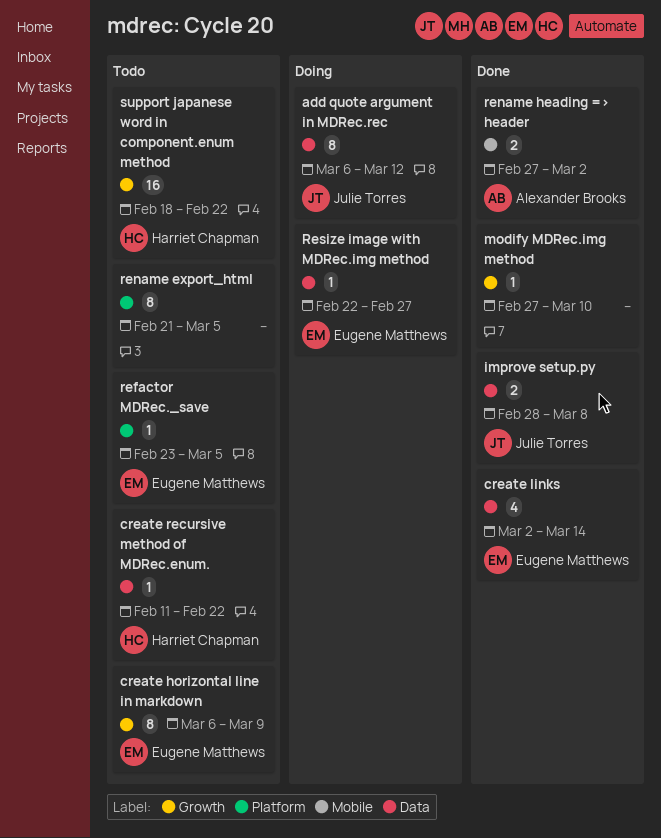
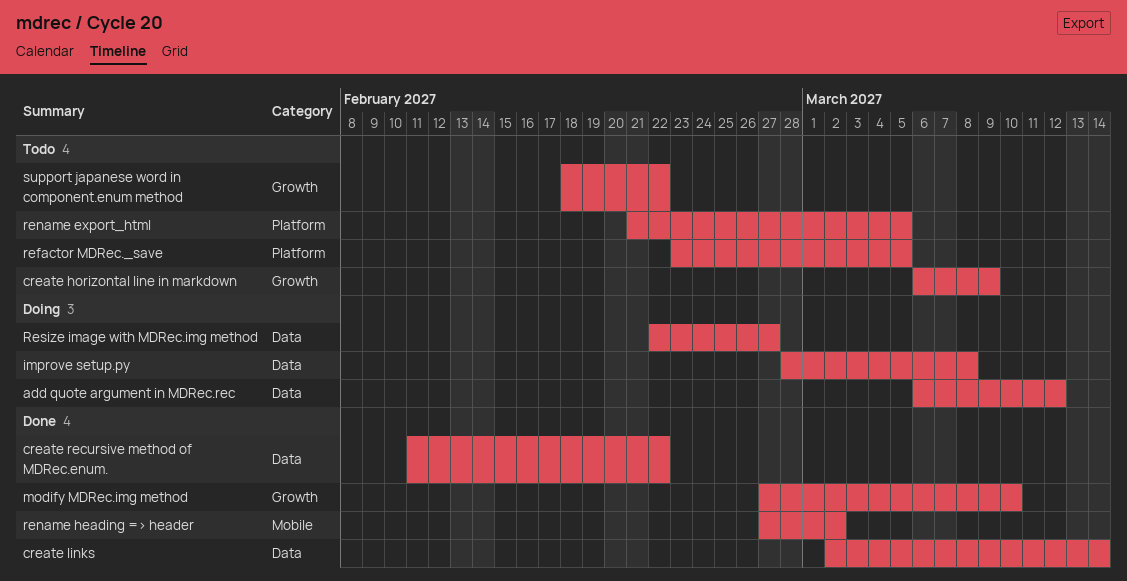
create recursive method of MDRec.enum., status: Todo -> Done
improve setup.py, status: Done -> Doing

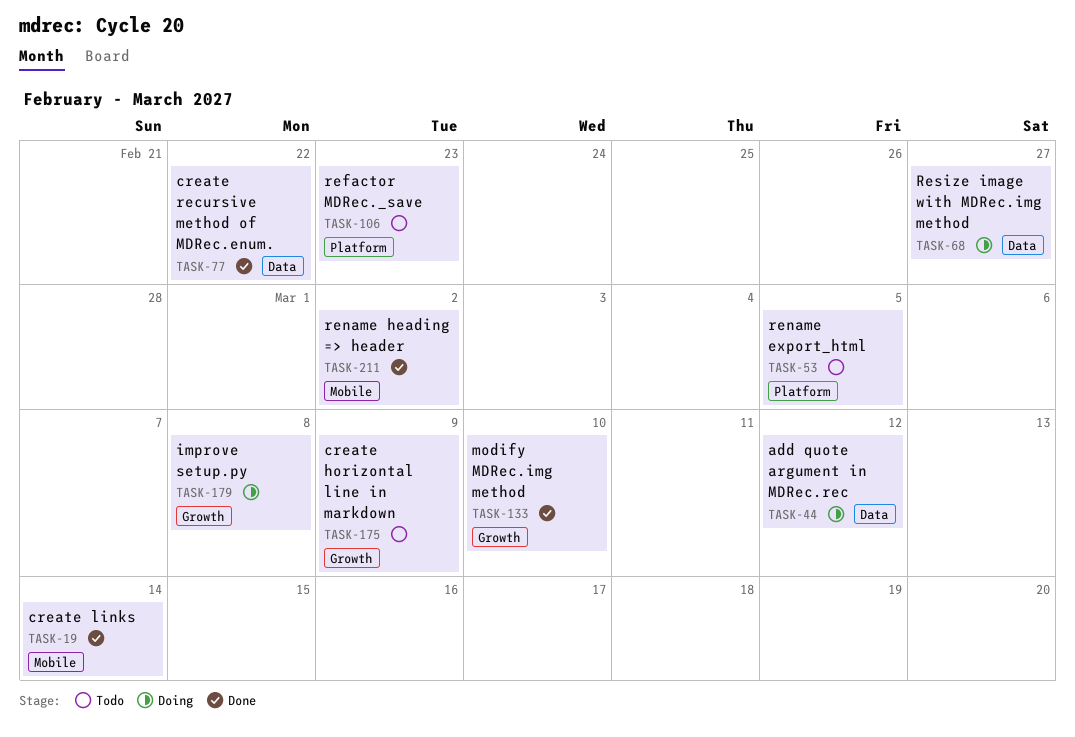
create links, label: Data -> Mobile
improve setup.py, label: Data -> Growth
refactor MDRec._save, due: Mar 5 -> Feb 23
support japanese word in component.enum method: present -> none

